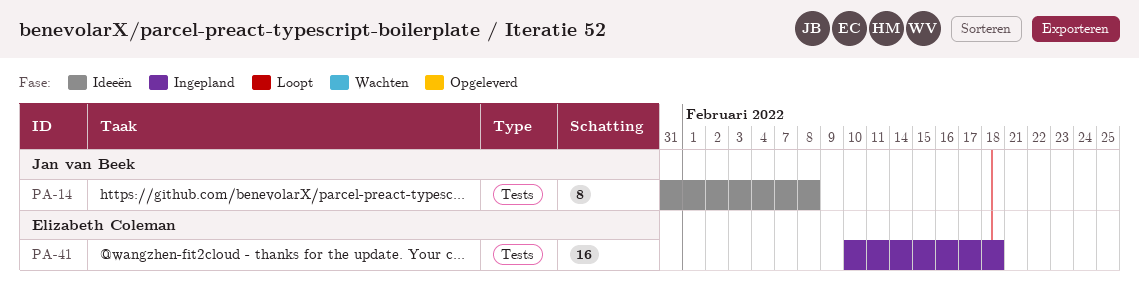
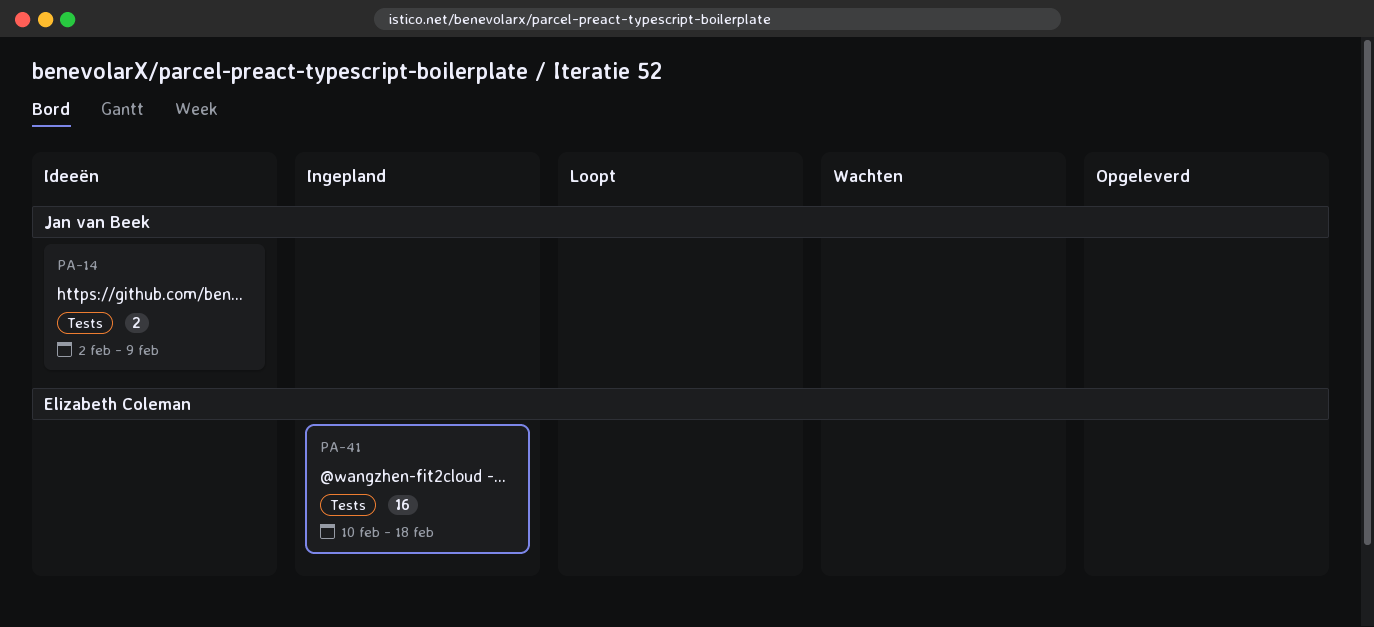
PA-14, estimate: 8 -> 2
PA-14, start: Jan 31 -> Feb 2
PA-14, due: Feb 8 -> Feb 9

